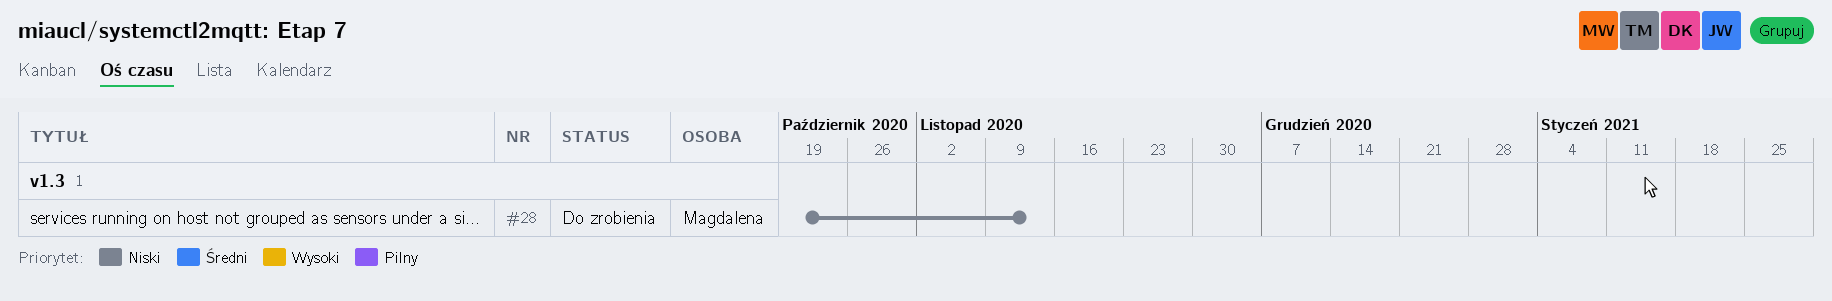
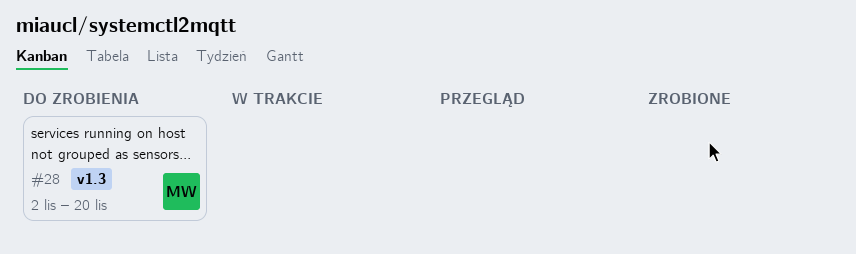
#28, start: Oct 19 -> Nov 2
#28, due: Nov 13 -> Nov 20

